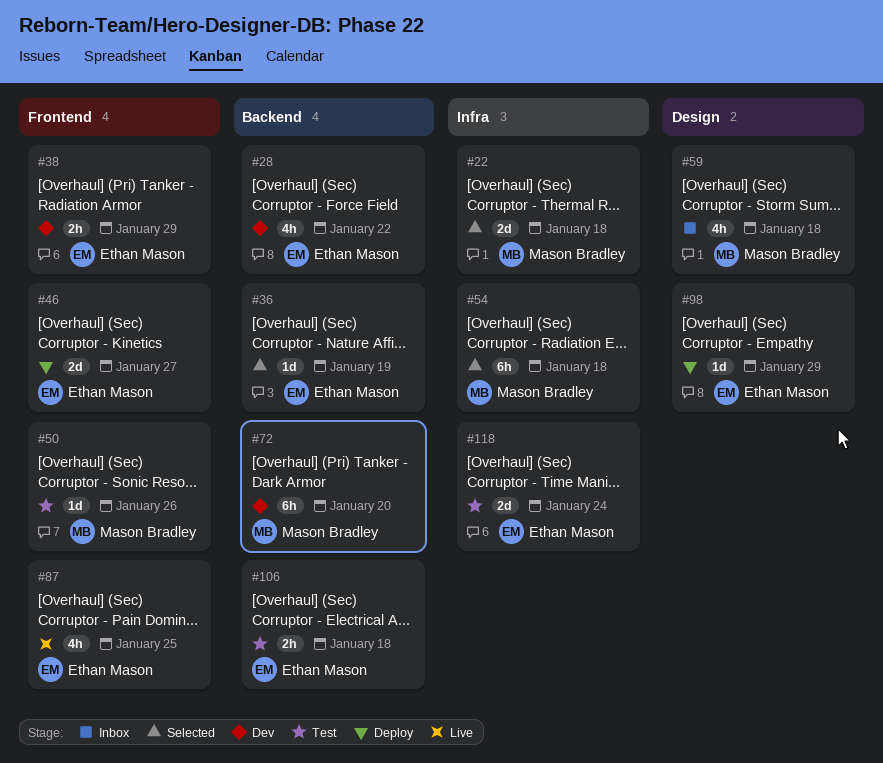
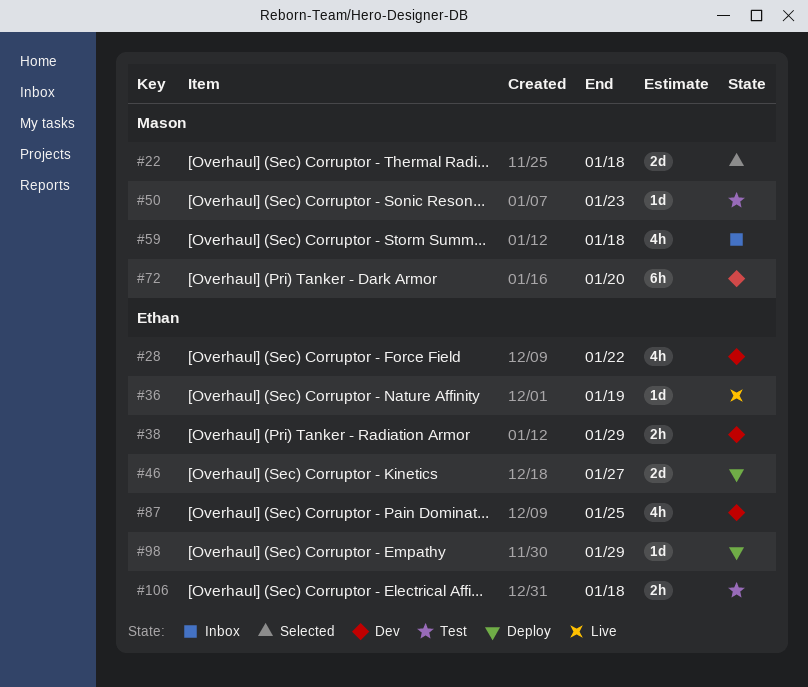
#36, status: Selected -> Live
#50, due: Jan 26 -> Jan 23
#54: present -> none
#87, status: Live -> Dev
#118: present -> none

